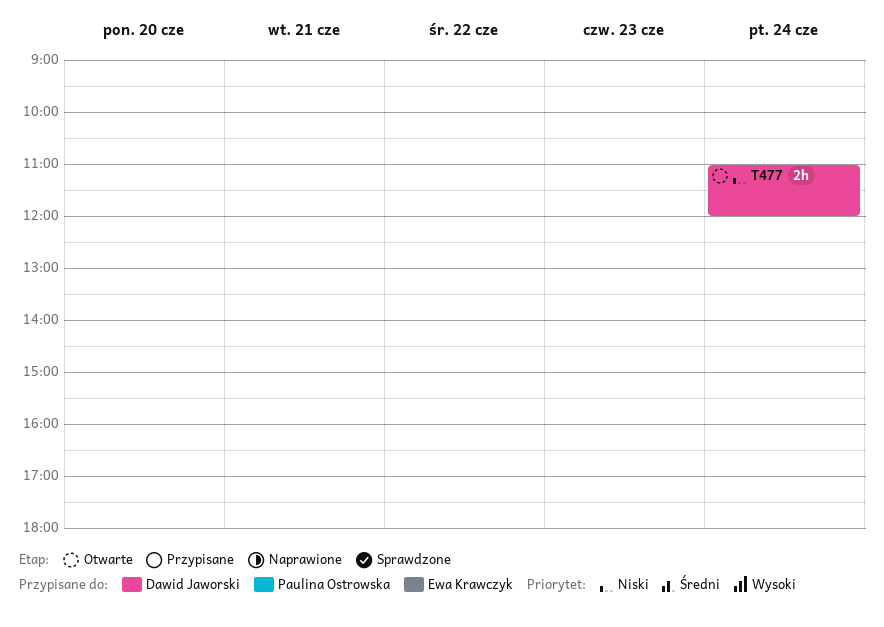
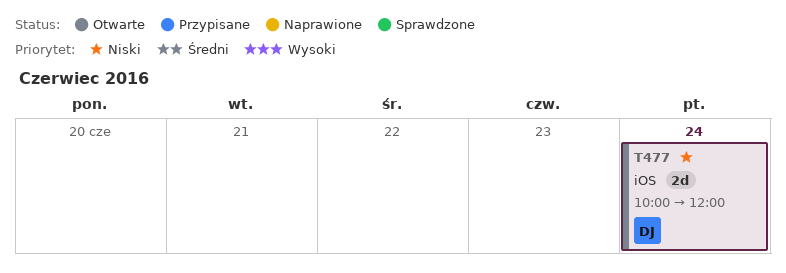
T477, estimate: 2h -> 2d
T477, begins: 11:00 -> 10:00

